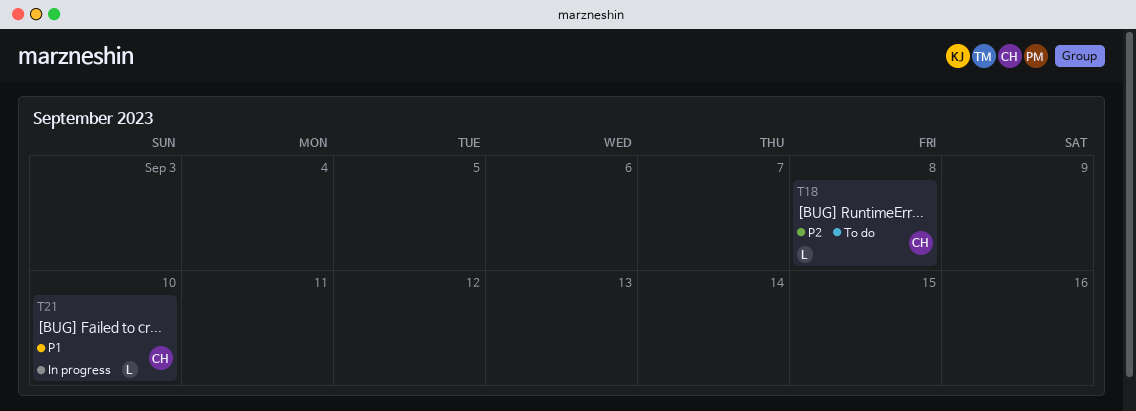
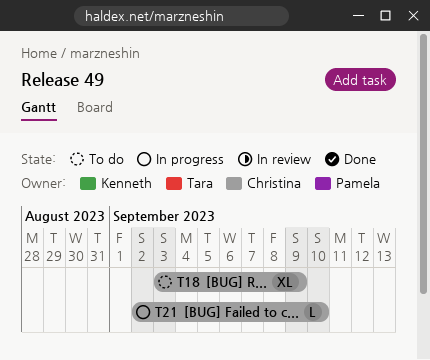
T18, estimate: L -> XL
T18, due: Sep 8 -> Sep 9

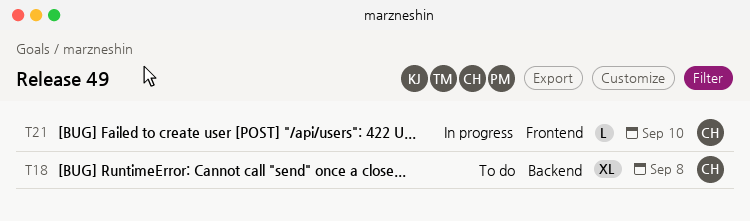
T18, due: Sep 9 -> Sep 8

